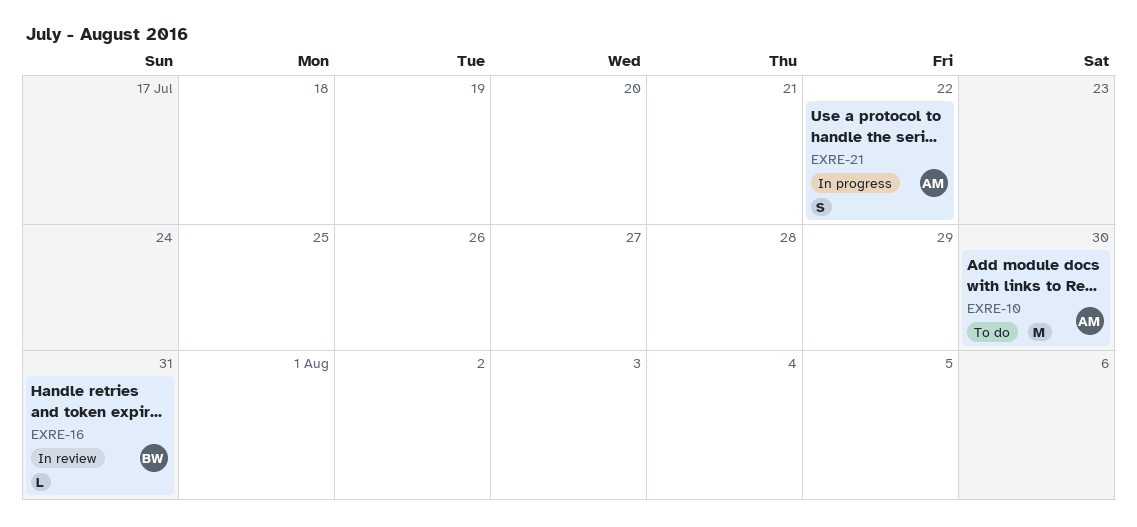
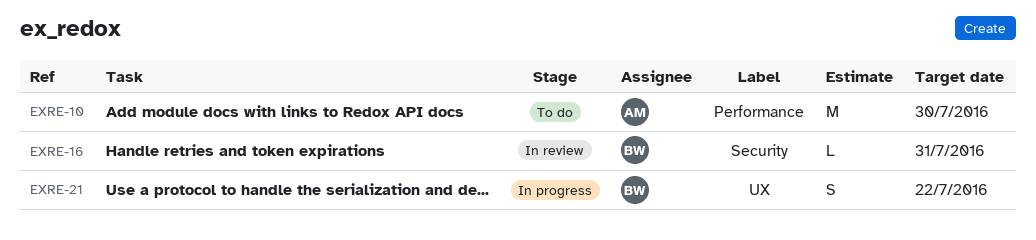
EXRE-21, owner: AM -> BW

